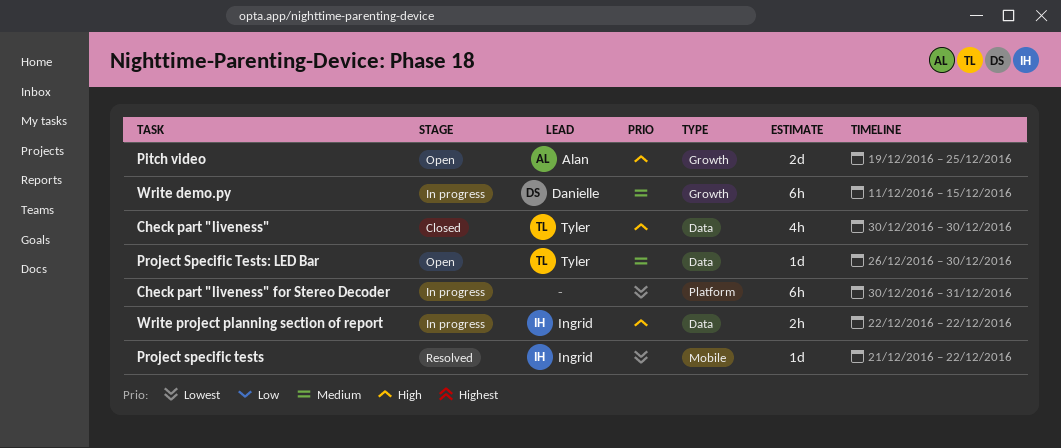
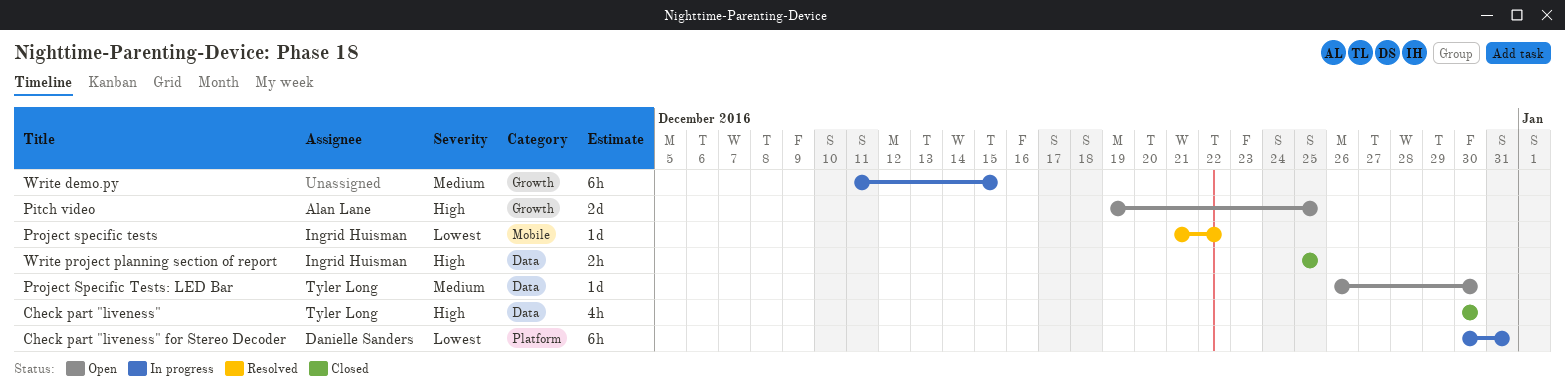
Check part "liveness" for Stereo Decoder, owner: none -> Danielle Sanders
Write demo.py, owner: Danielle Sanders -> none
Write project planning section of report, status: In progress -> Closed
Write project planning section of report, start: Dec 22 -> Dec 25
Write project planning section of report, due: Dec 22 -> Dec 25

